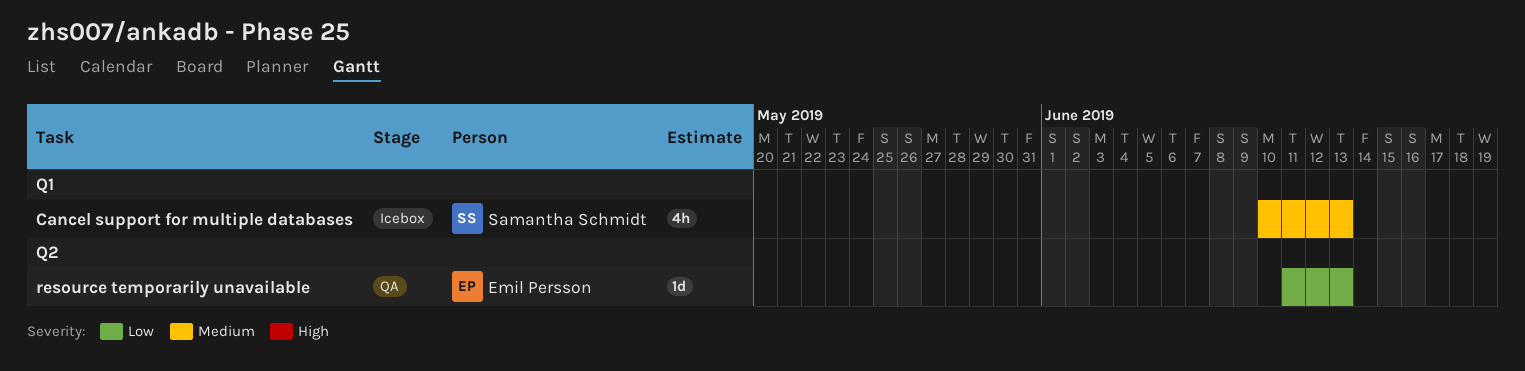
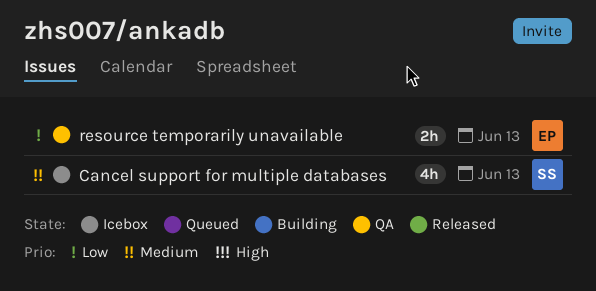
resource temporarily unavailable, estimate: 1d -> 2h

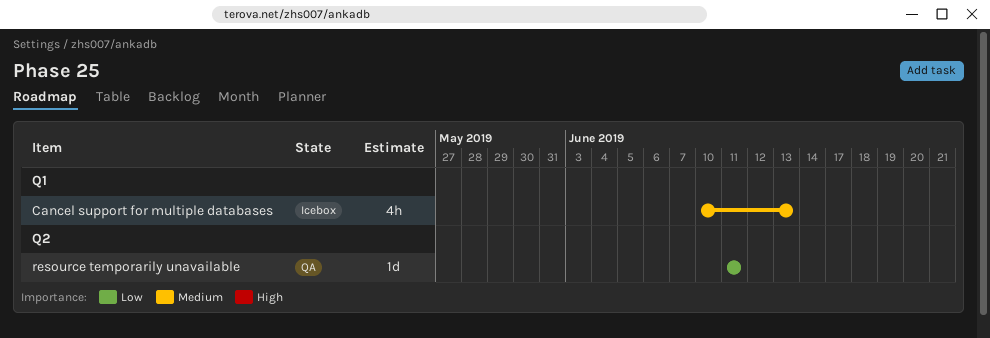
resource temporarily unavailable, estimate: 2h -> 1d
resource temporarily unavailable, due: Jun 13 -> Jun 11

